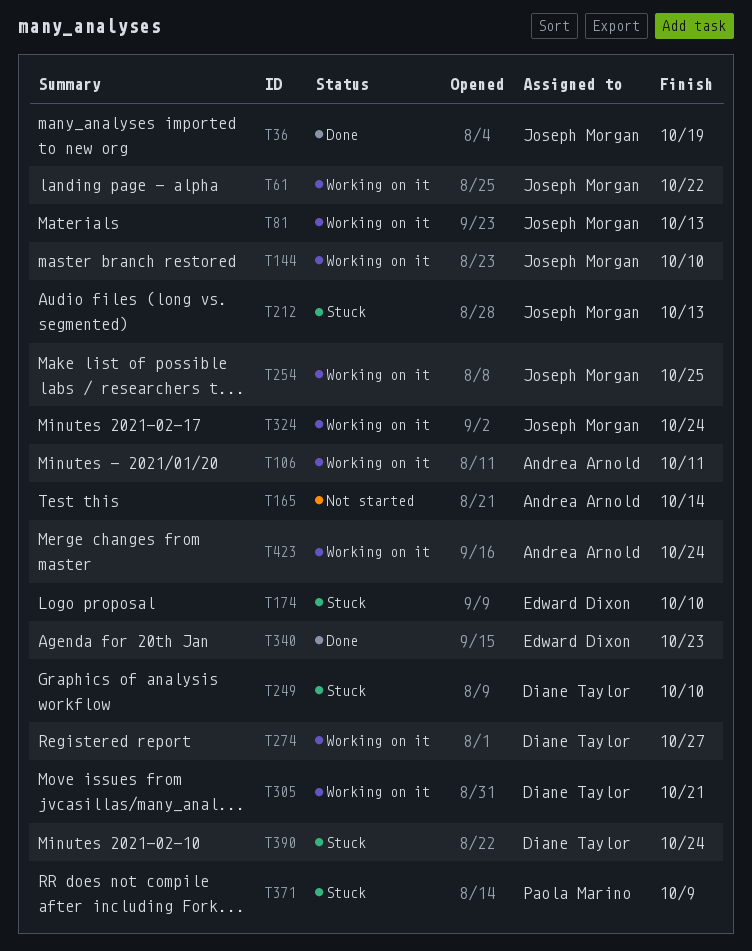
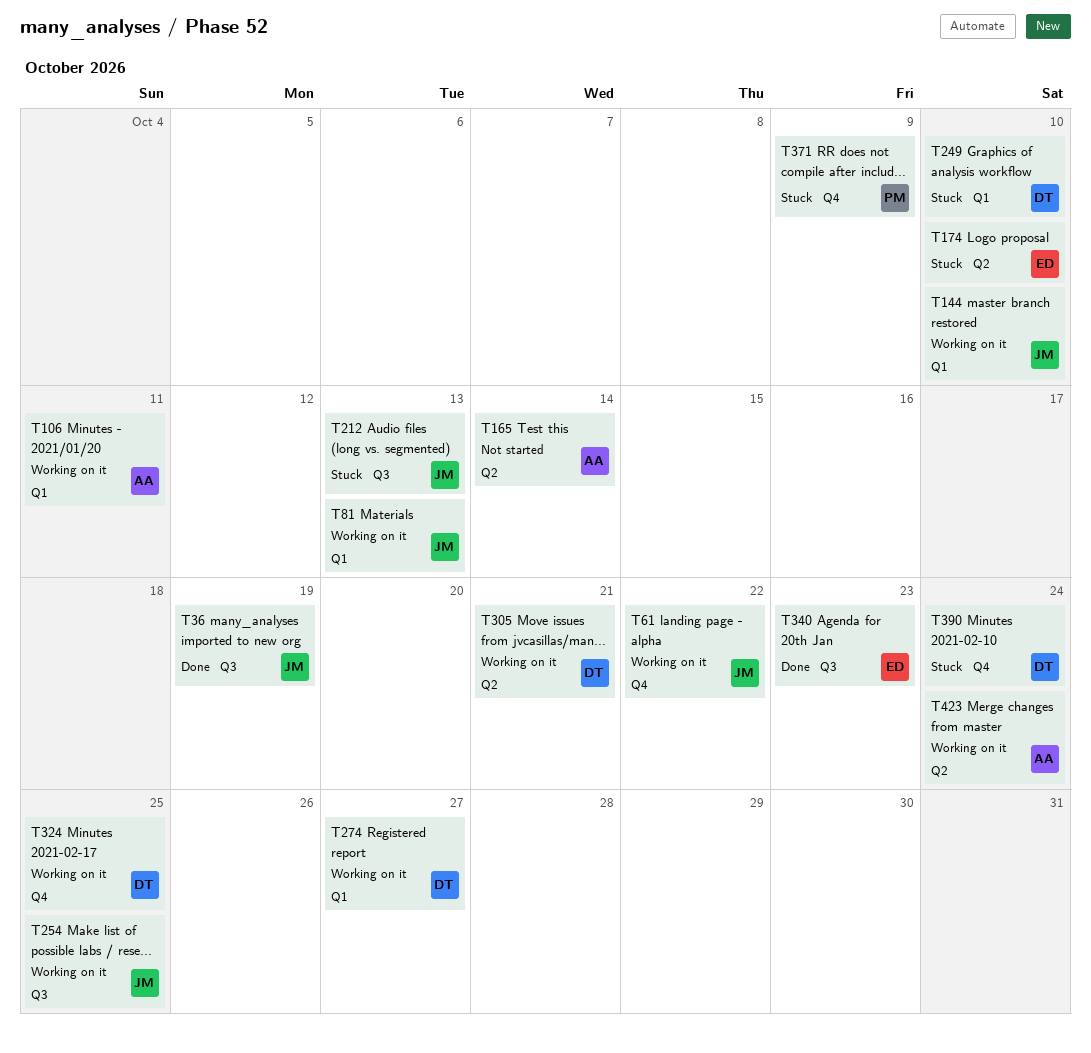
T324, owner: Joseph Morgan -> Diane Taylor
T324, due: Oct 24 -> Oct 25

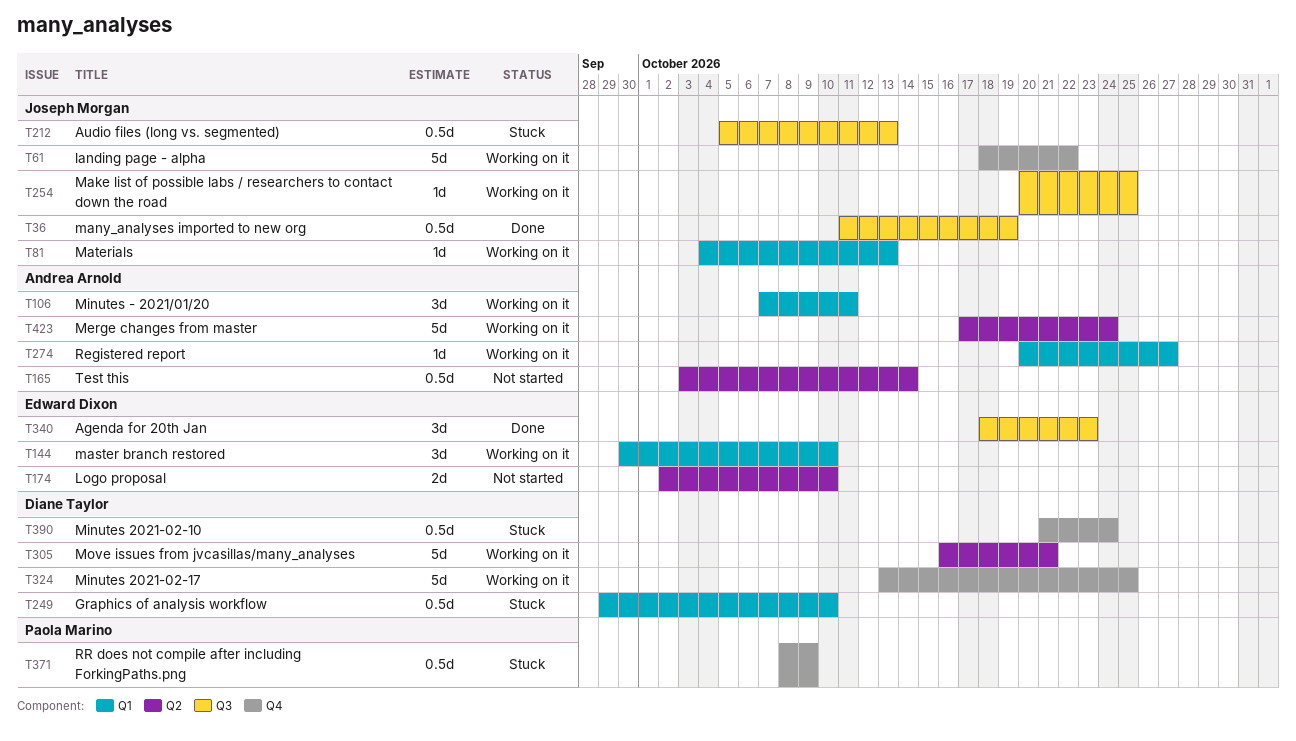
T144, owner: Joseph Morgan -> Edward Dixon
T174, status: Stuck -> Not started
T274, owner: Diane Taylor -> Andrea Arnold

